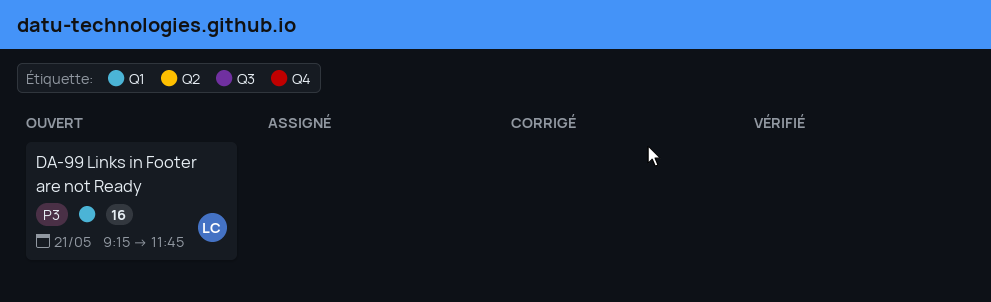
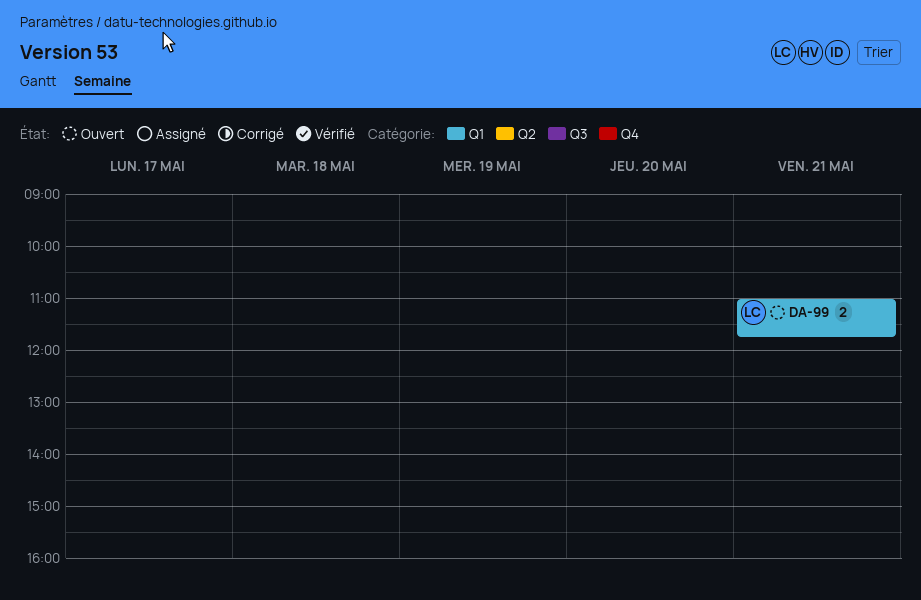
DA-99, estimate: 16 -> 2
DA-99, begins: 09:15 -> 11:00

